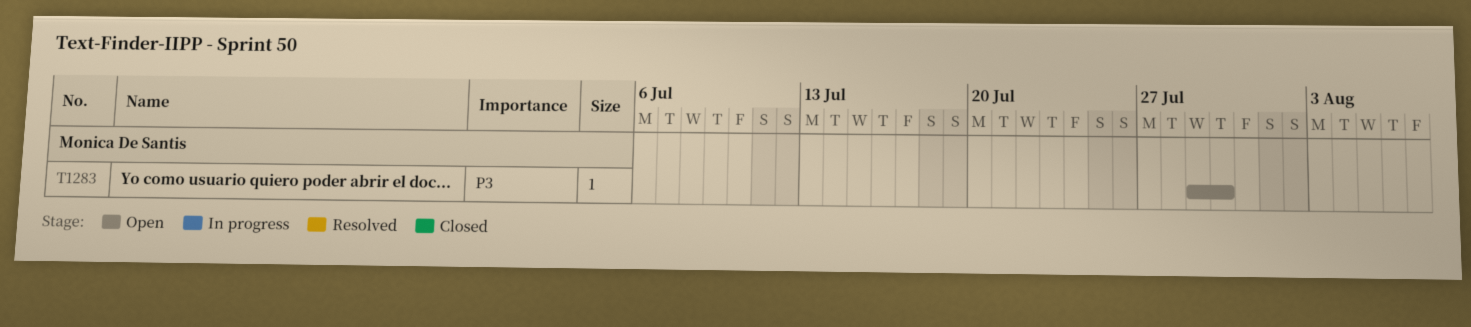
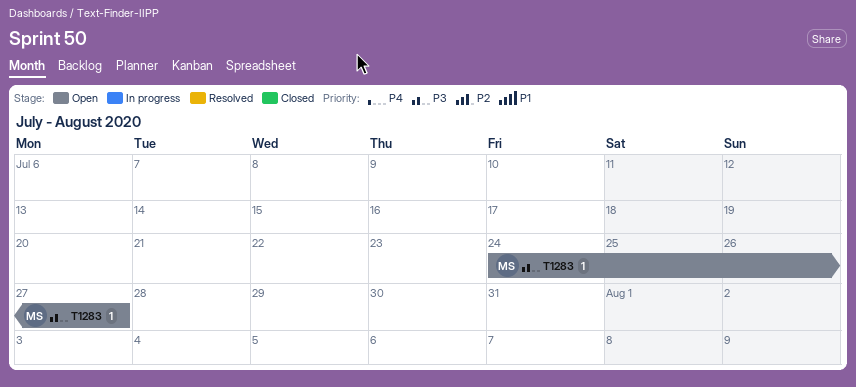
T1283, start: Jul 29 -> Jul 24
T1283, due: Jul 30 -> Jul 27

